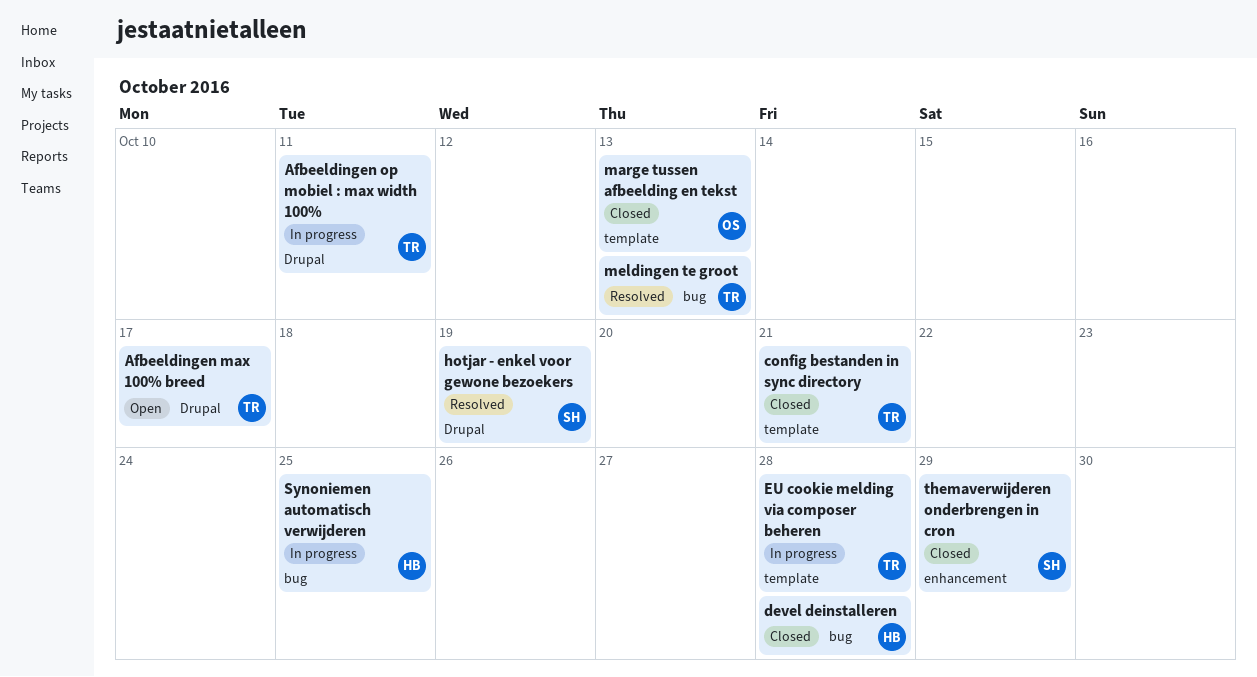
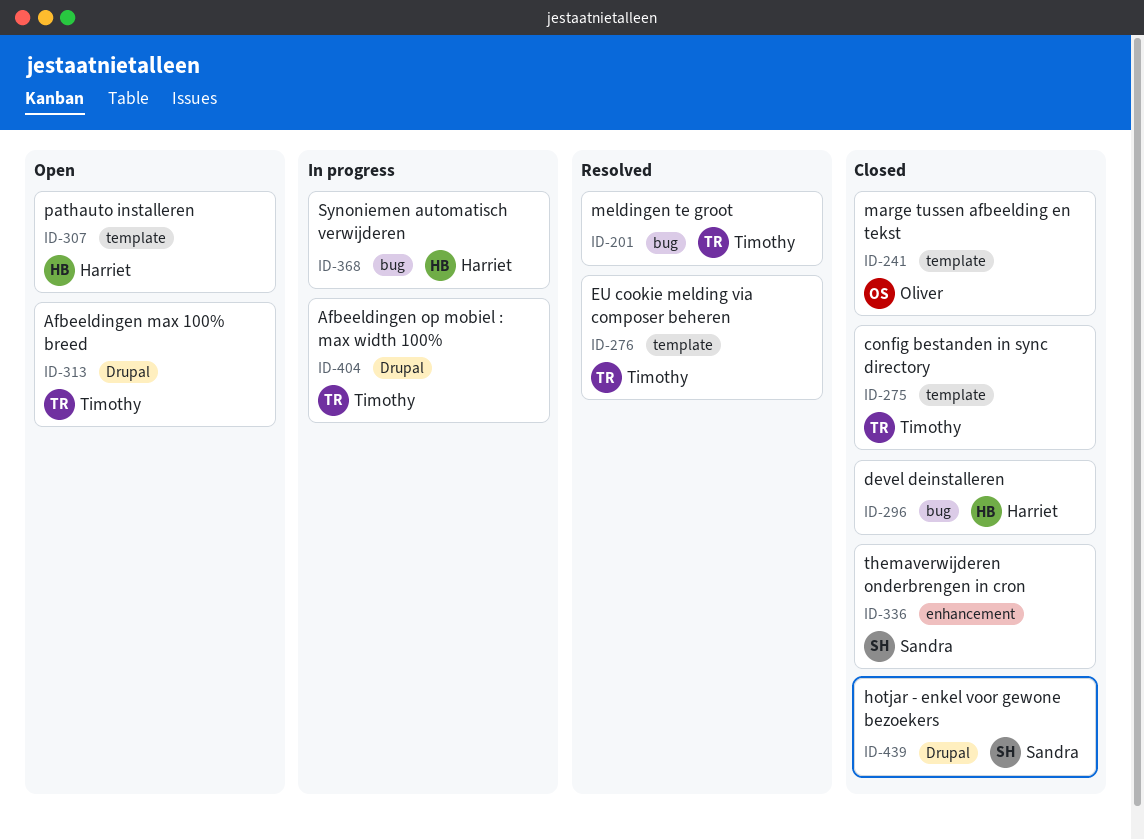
EU cookie melding via composer beheren, status: In progress -> Resolved
hotjar - enkel voor gewone bezoekers, status: Resolved -> Closed
pathauto installeren: none -> present

